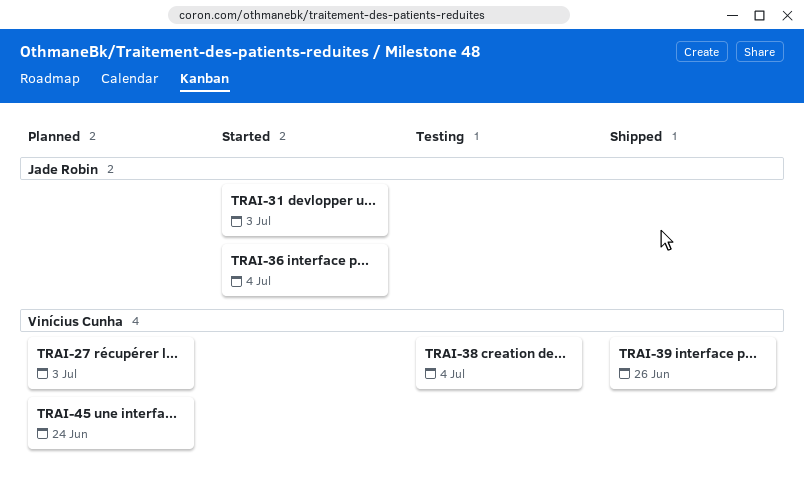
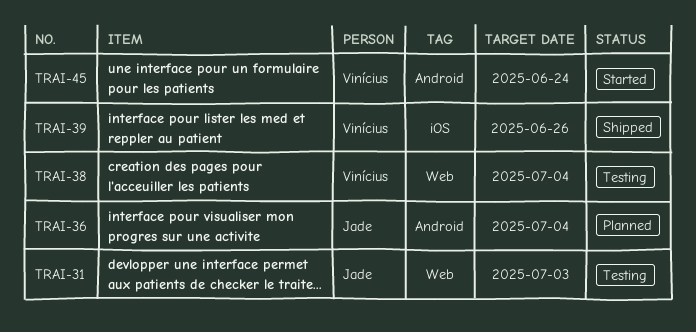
TRAI-27: present -> none
TRAI-31, status: Started -> Testing
TRAI-36, status: Started -> Planned
TRAI-45, status: Planned -> Started

